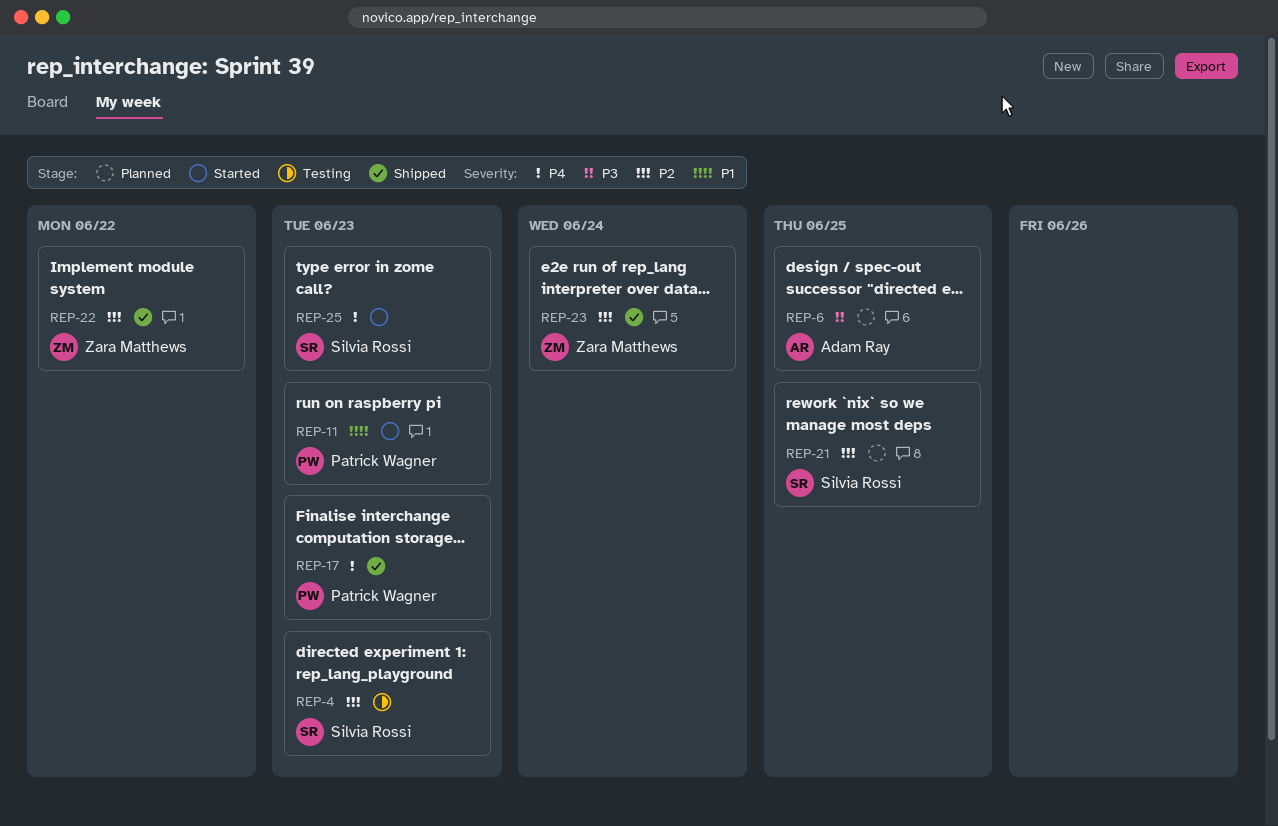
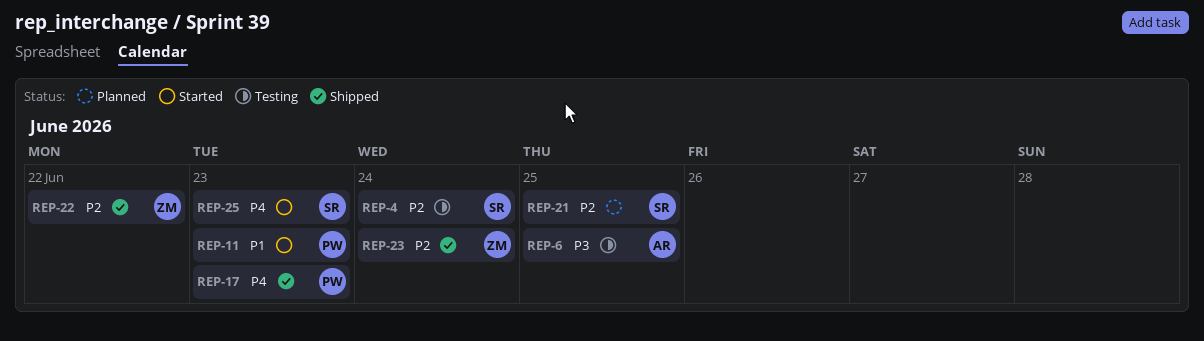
REP-4, due: Jun 23 -> Jun 24
REP-6, status: Planned -> Testing

